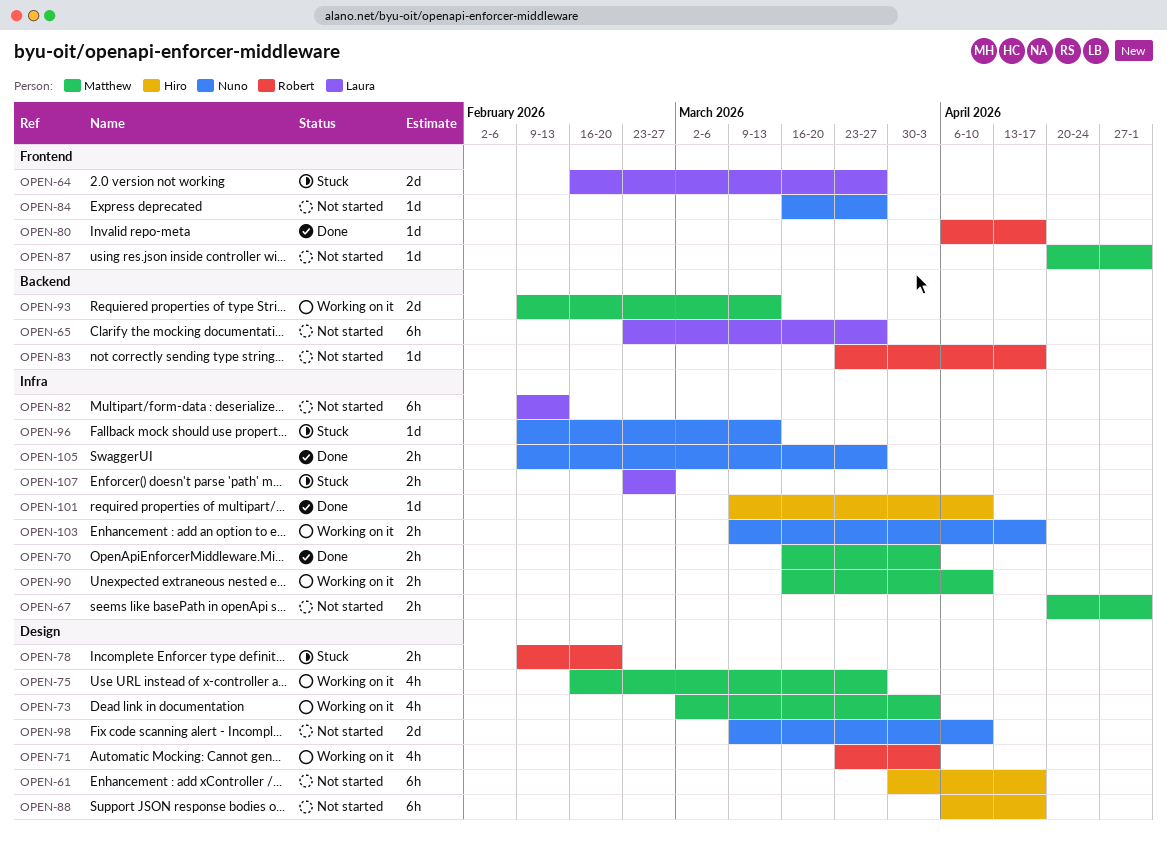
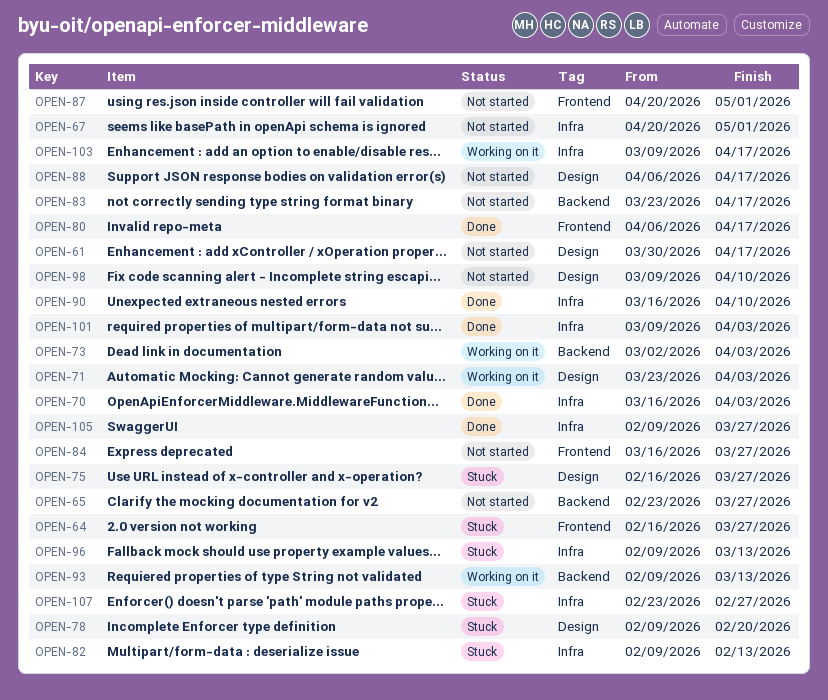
OPEN-73, label: Design -> Backend
OPEN-75, status: Working on it -> Stuck
OPEN-82, status: Not started -> Stuck
OPEN-90, status: Working on it -> Done
OPEN-101, due: Apr 10 -> Apr 3

